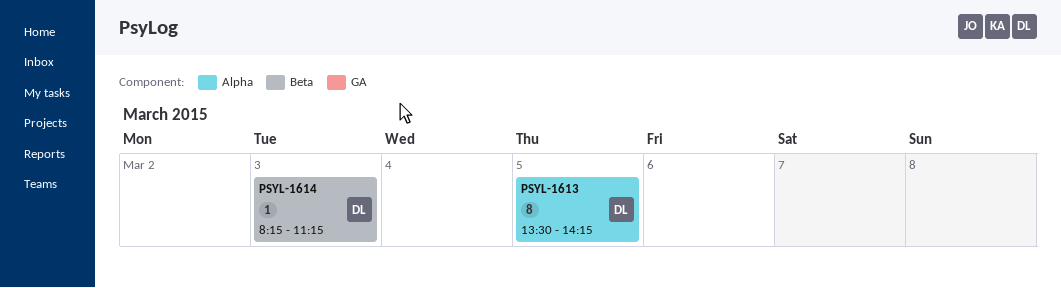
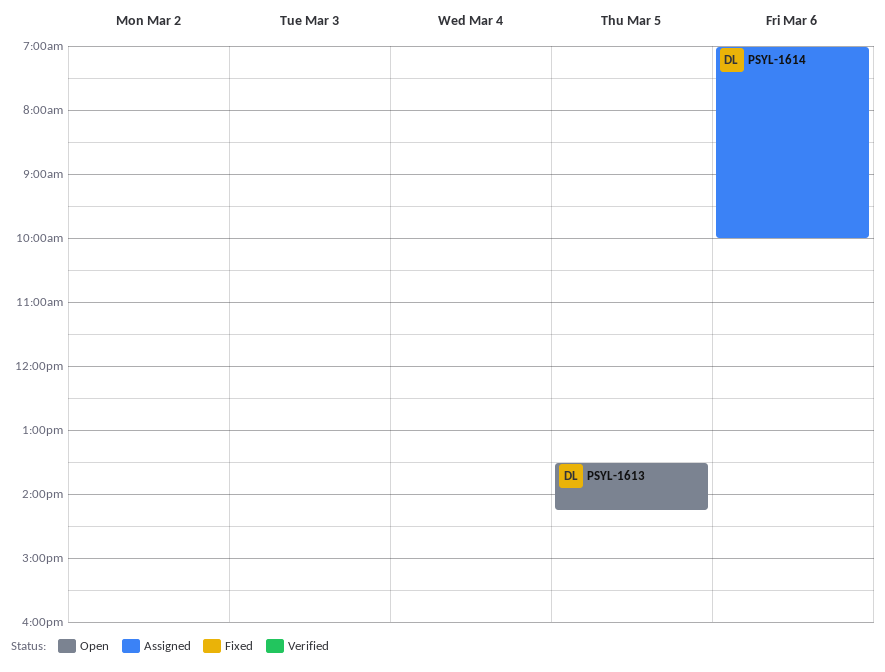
PSYL-1614, day: Mar 3 -> Mar 6
PSYL-1614, begins: 08:15 -> 07:00
PSYL-1614, ends: 11:15 -> 10:00

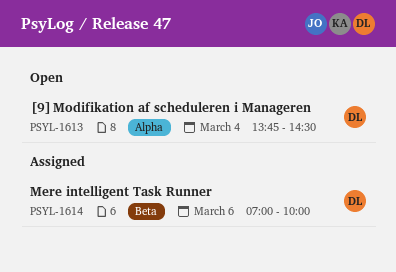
PSYL-1613, day: Mar 5 -> Mar 4
PSYL-1613, begins: 13:30 -> 13:45
PSYL-1613, ends: 14:15 -> 14:30

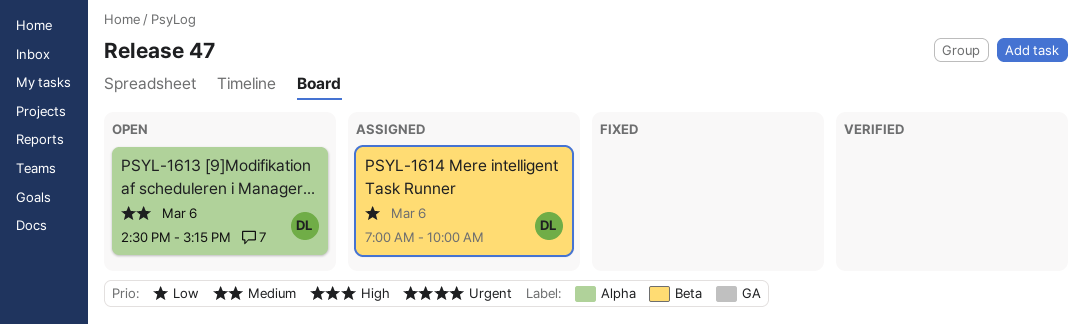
PSYL-1613, day: Mar 4 -> Mar 6
PSYL-1613, begins: 13:45 -> 14:30
PSYL-1613, ends: 14:30 -> 15:15

